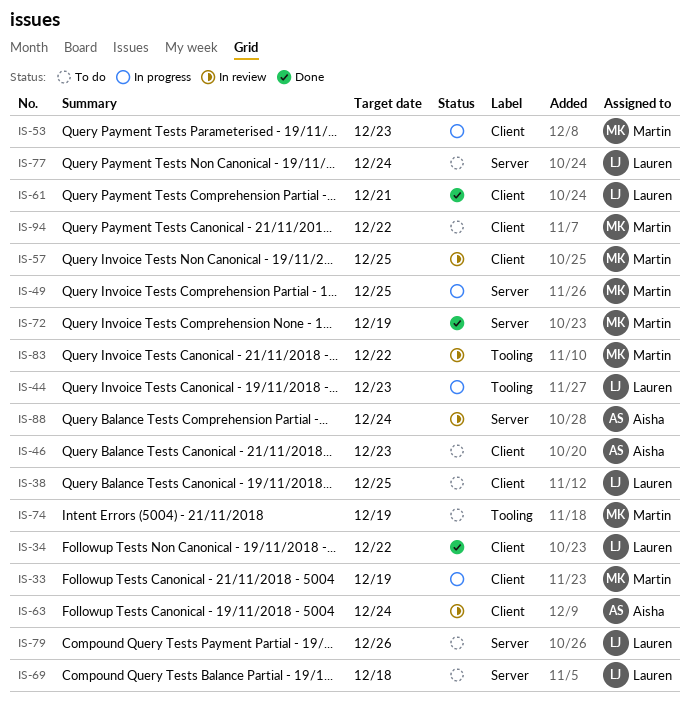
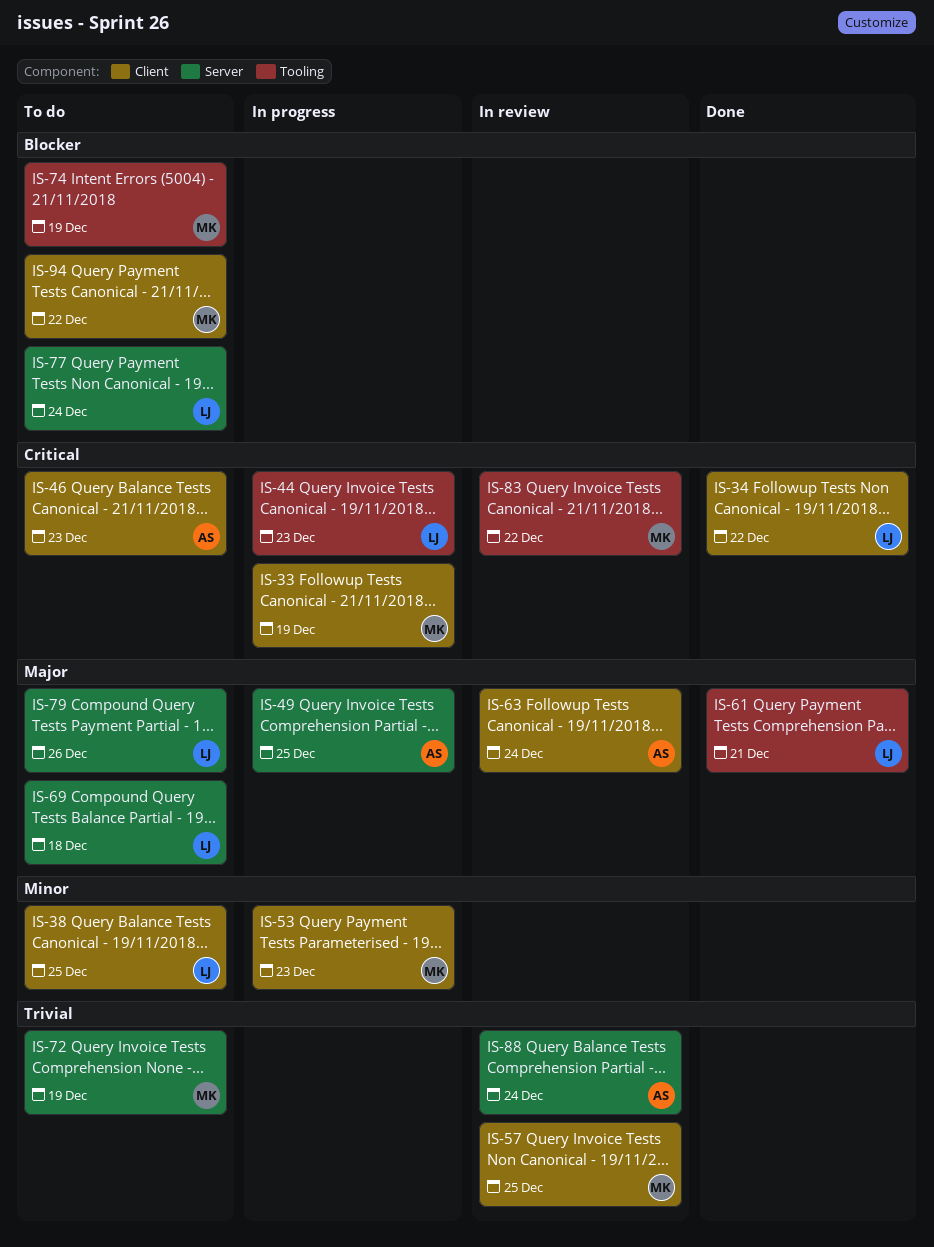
IS-49, owner: Martin -> Aisha
IS-61, label: Client -> Tooling
IS-72, status: Done -> To do

